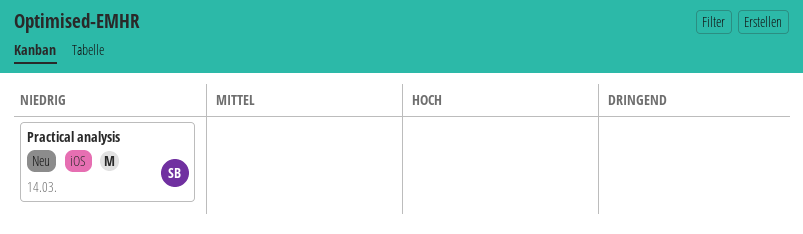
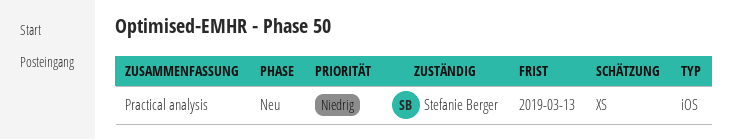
Practical analysis, estimate: M -> XS
Practical analysis, due: Mar 14 -> Mar 13

